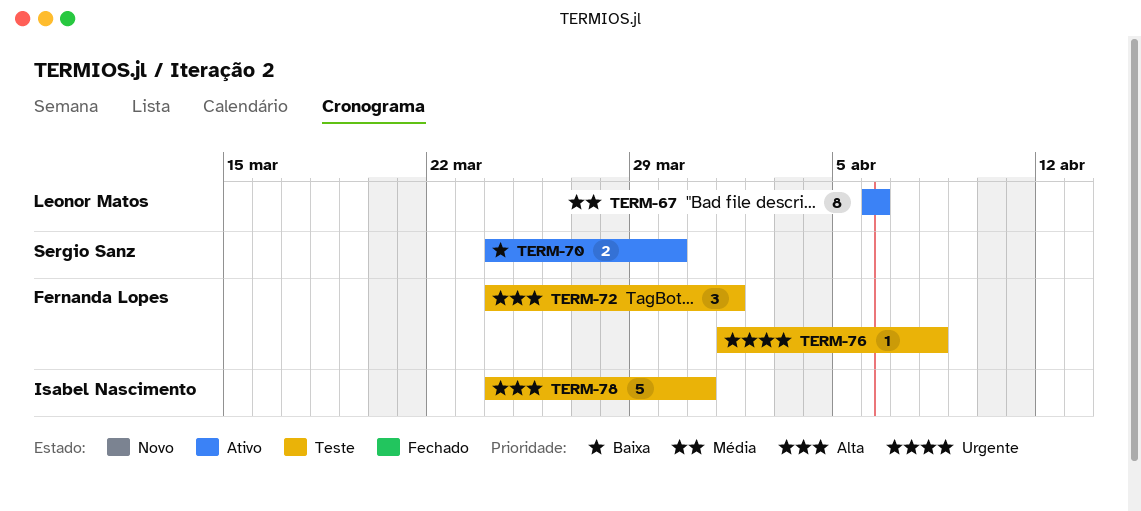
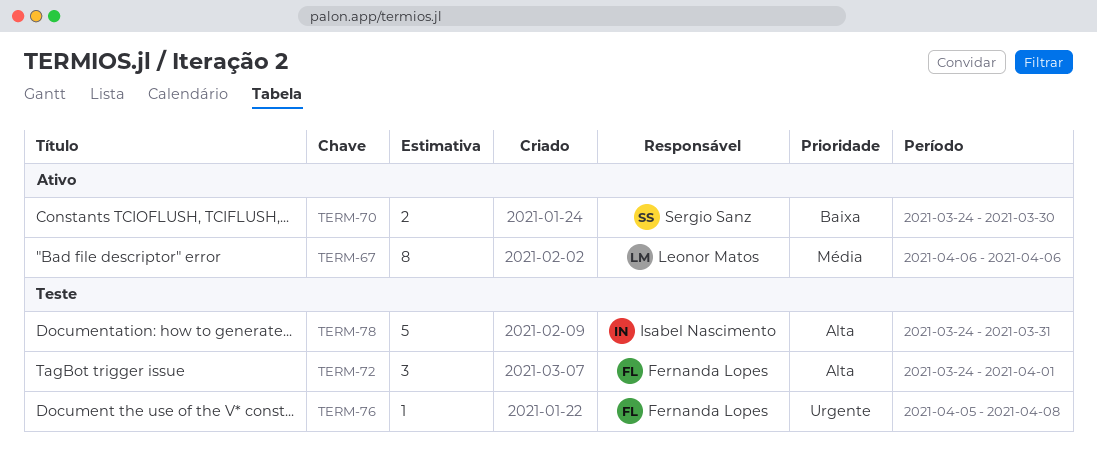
TERM-76, start: Apr 1 -> Apr 5

